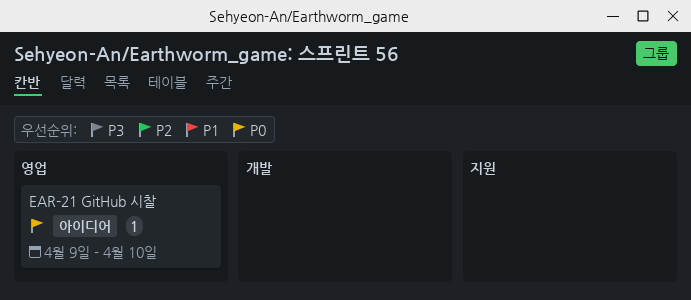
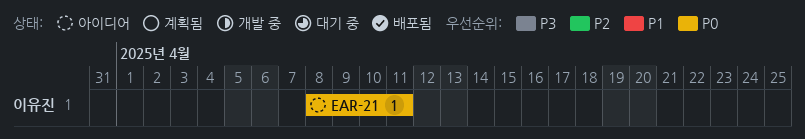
EAR-21, start: Apr 9 -> Apr 8
EAR-21, due: Apr 10 -> Apr 11

